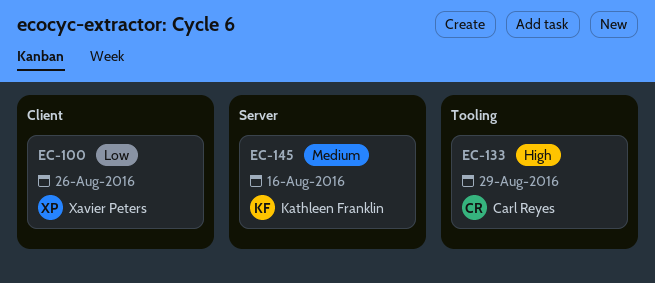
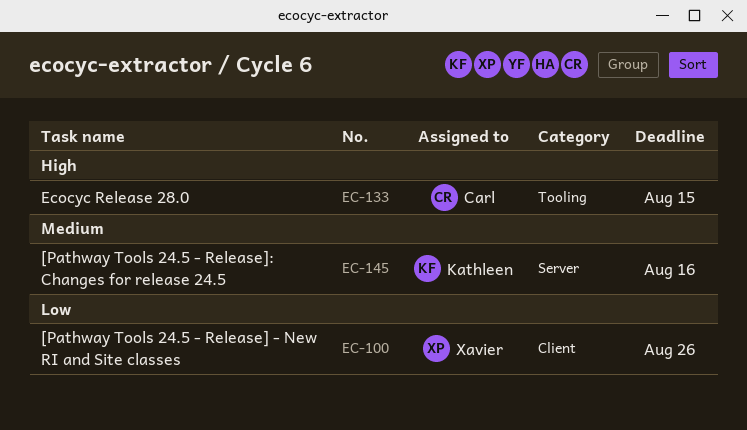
EC-133, due: Aug 29 -> Aug 15

